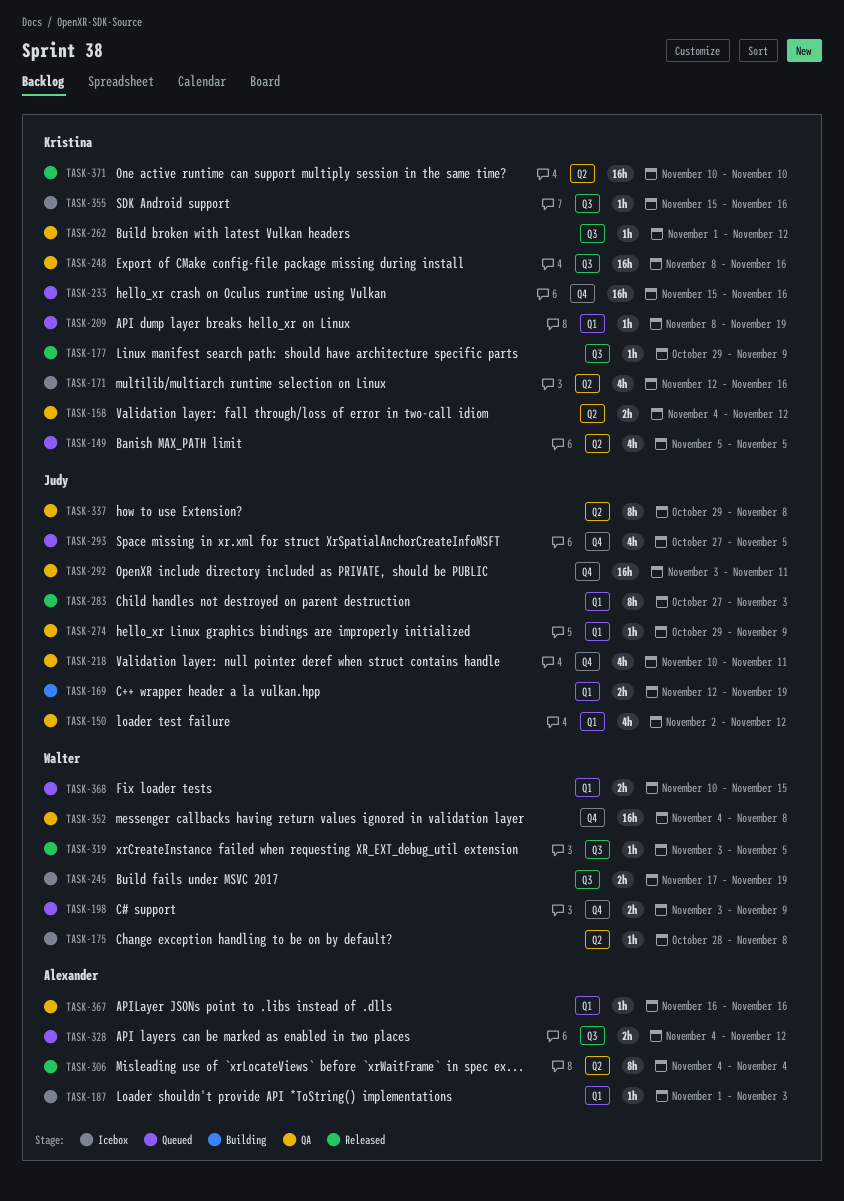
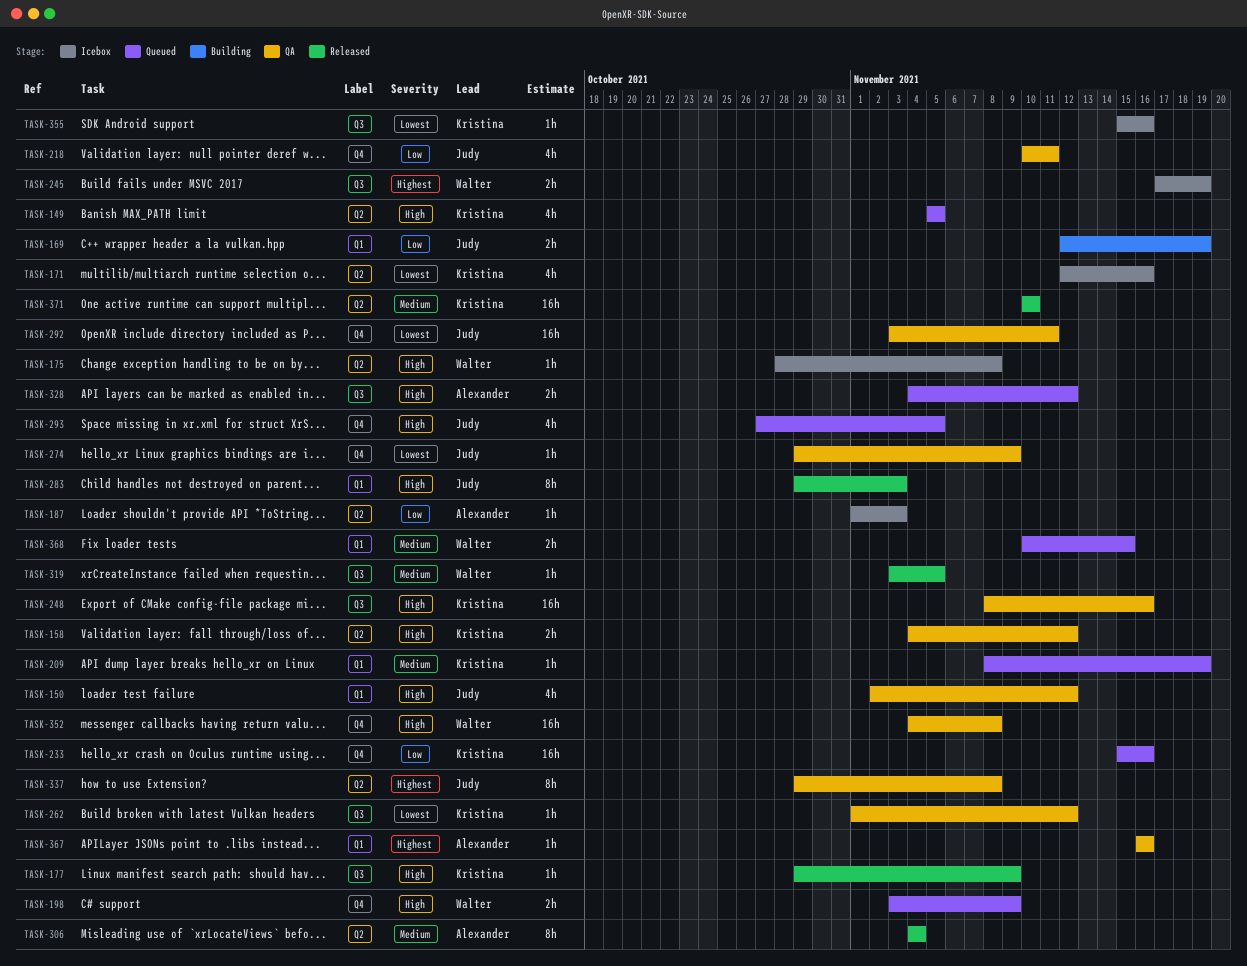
TASK-187, label: Q1 -> Q2
TASK-274, label: Q1 -> Q4
TASK-283, start: Oct 27 -> Oct 29

